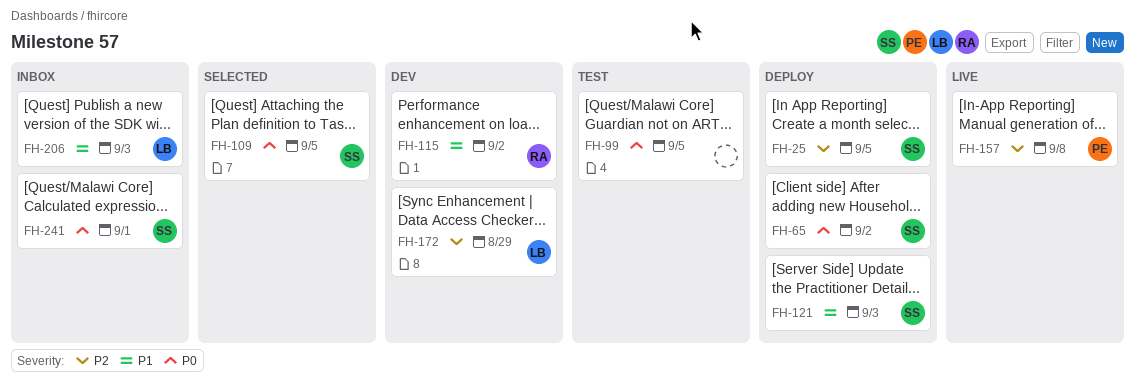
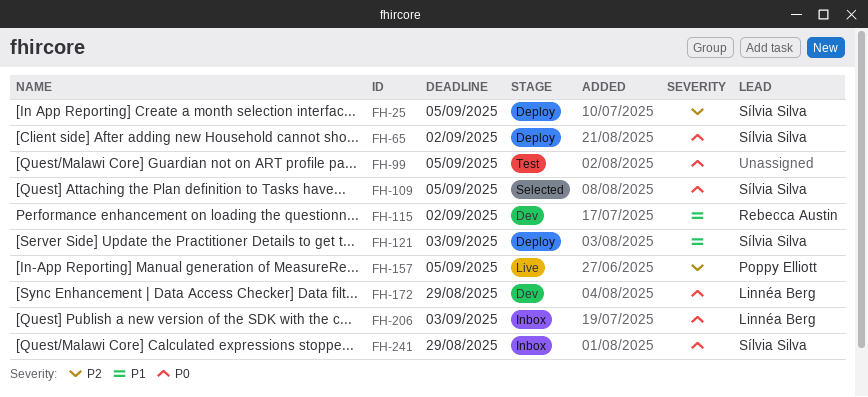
FH-157, due: Sep 8 -> Sep 5
FH-172, priority: P2 -> P0
FH-206, priority: P1 -> P0
FH-241, due: Sep 1 -> Aug 29

